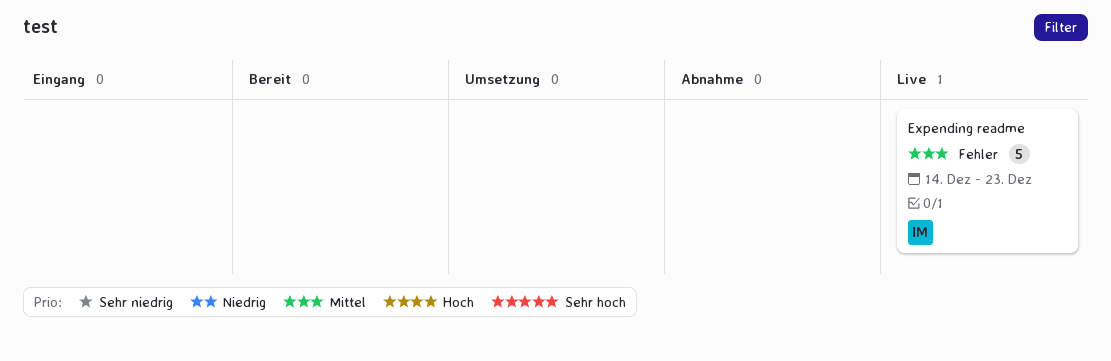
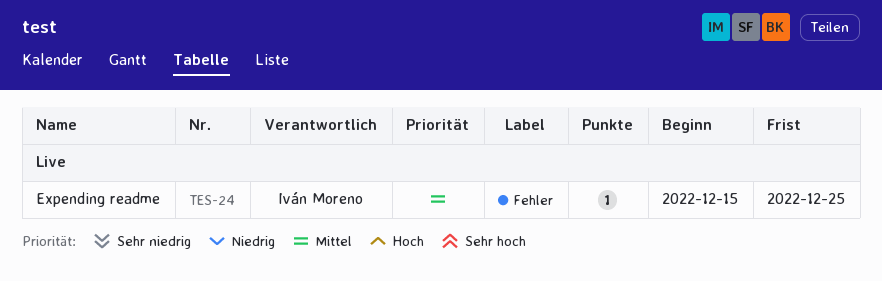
Expending readme, estimate: 5 -> 1
Expending readme, start: Dec 14 -> Dec 15
Expending readme, due: Dec 23 -> Dec 25

